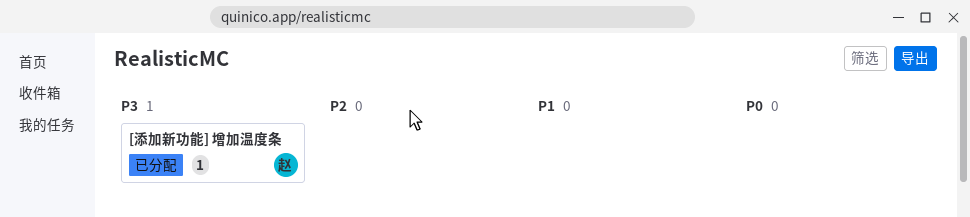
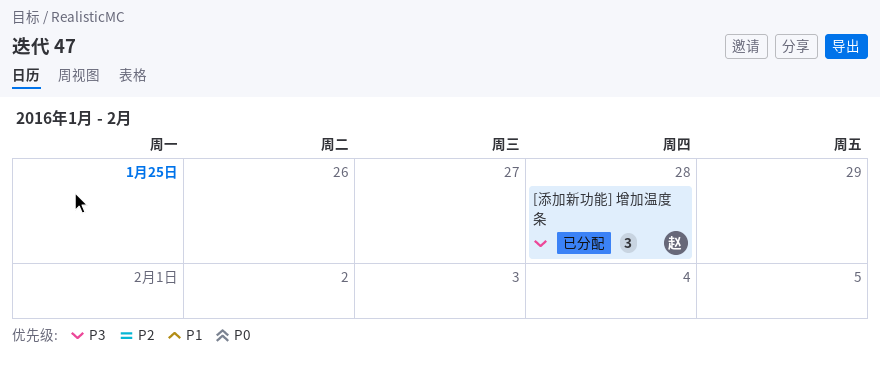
[添加新功能] 增加温度条, estimate: 1 -> 3

